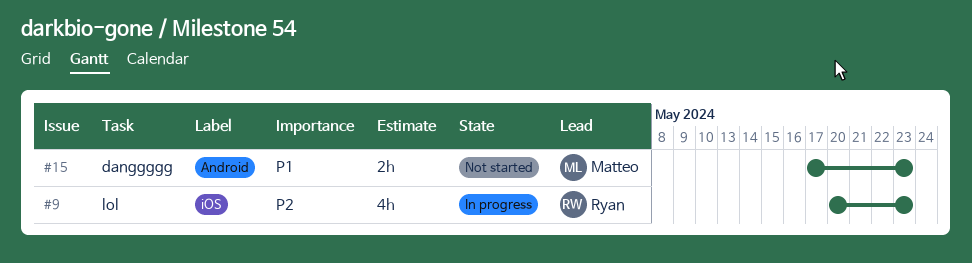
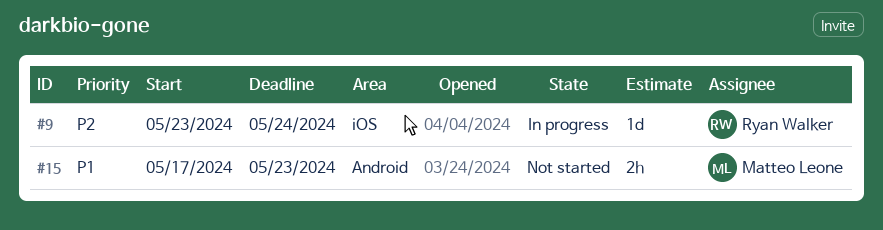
#9, estimate: 4h -> 1d
#9, start: May 20 -> May 23
#9, due: May 23 -> May 24

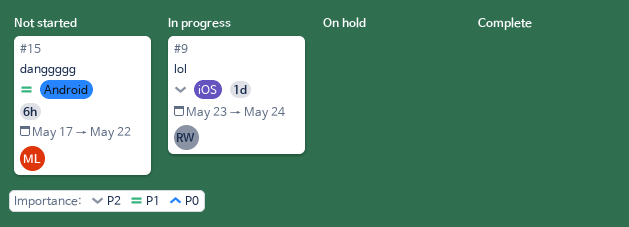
#15, estimate: 2h -> 6h
#15, due: May 23 -> May 22

